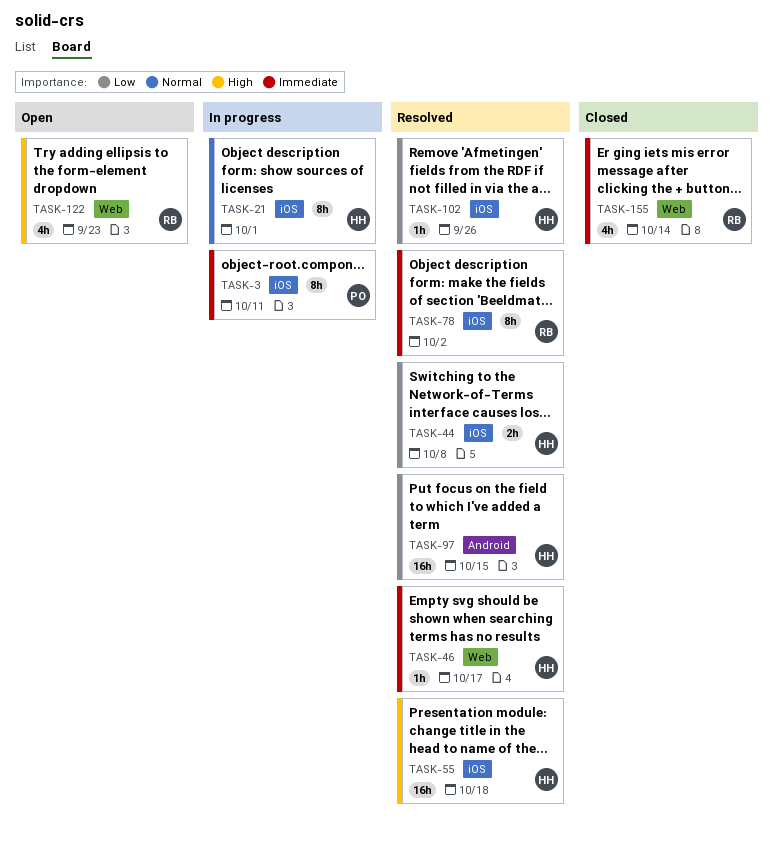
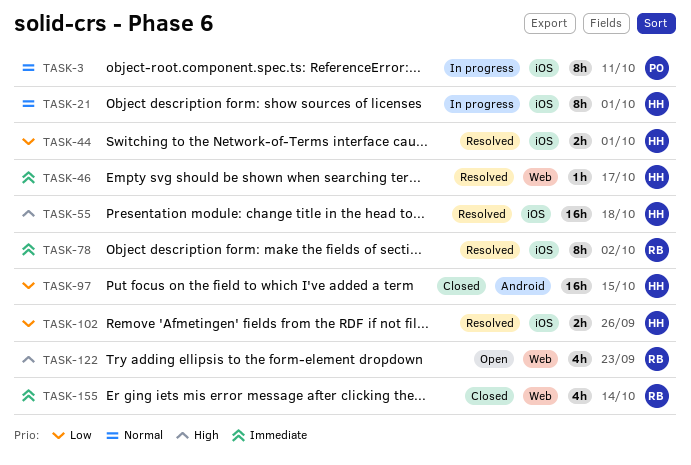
TASK-3, priority: Immediate -> Normal
TASK-44, due: Oct 8 -> Oct 1
TASK-97, status: Resolved -> Closed
TASK-102, estimate: 1h -> 2h

